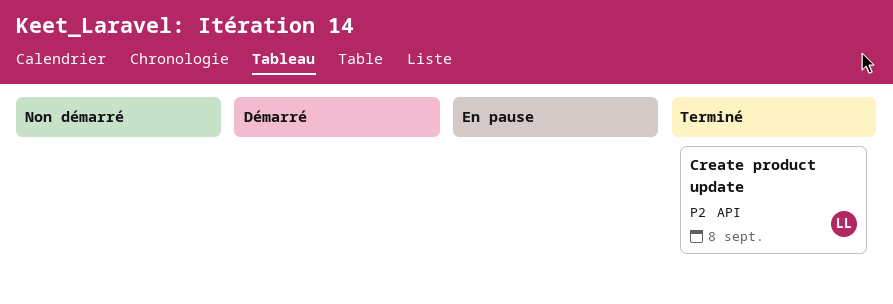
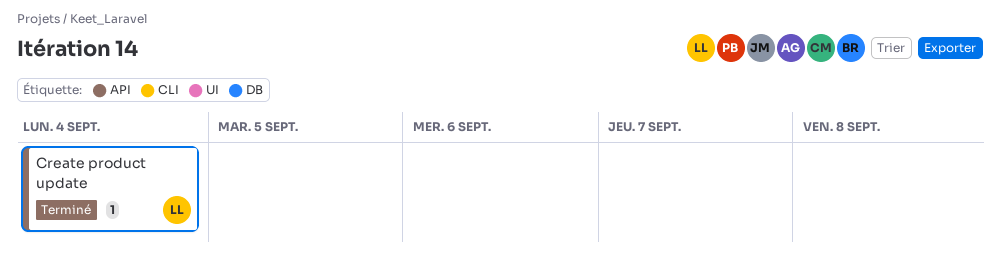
Create product update, due: Sep 8 -> Sep 4

